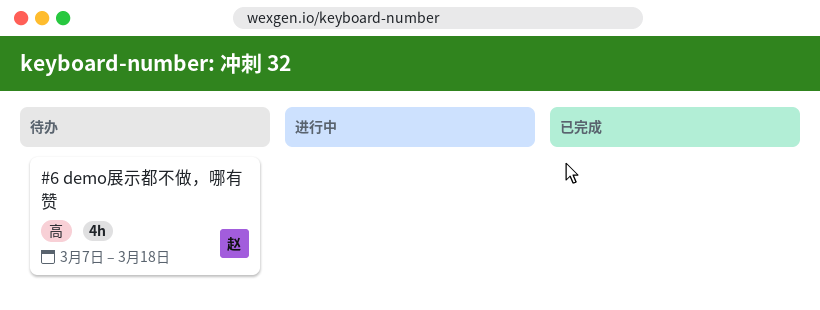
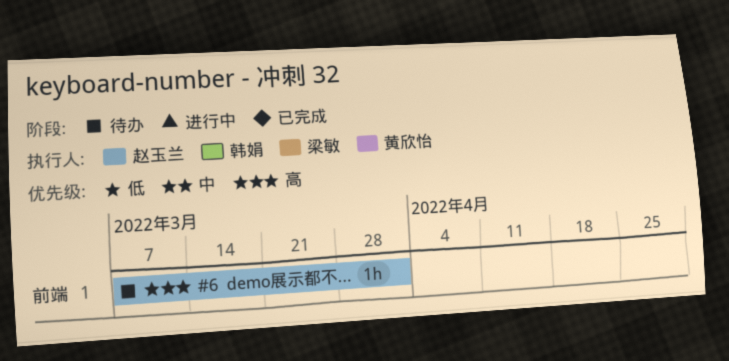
#6, estimate: 4h -> 1h
#6, due: Mar 18 -> Apr 1

